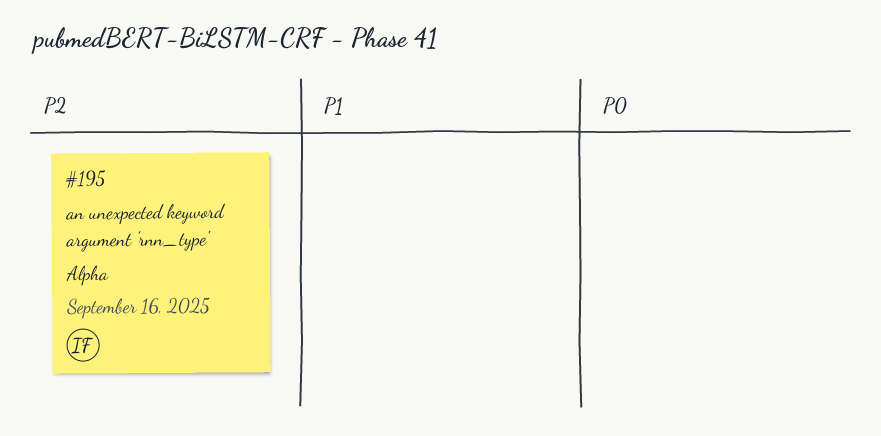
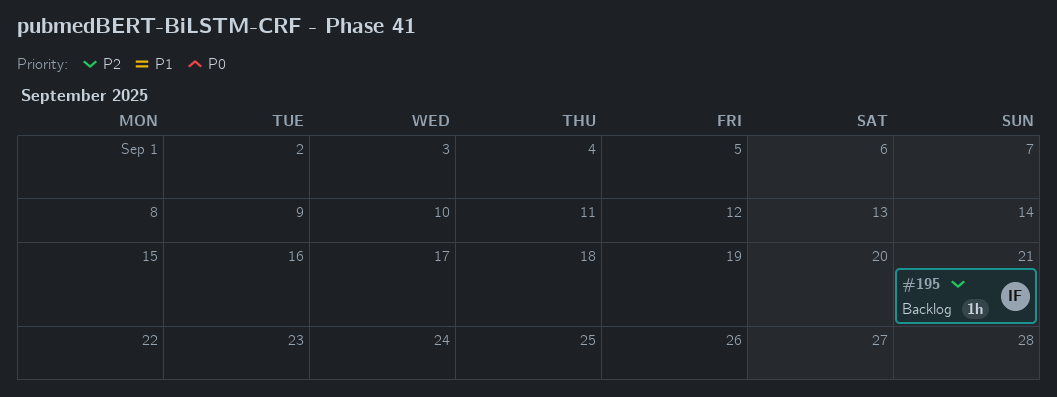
#195, due: Sep 16 -> Sep 21

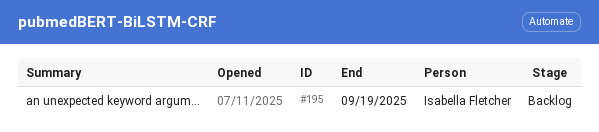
#195, due: Sep 21 -> Sep 19

